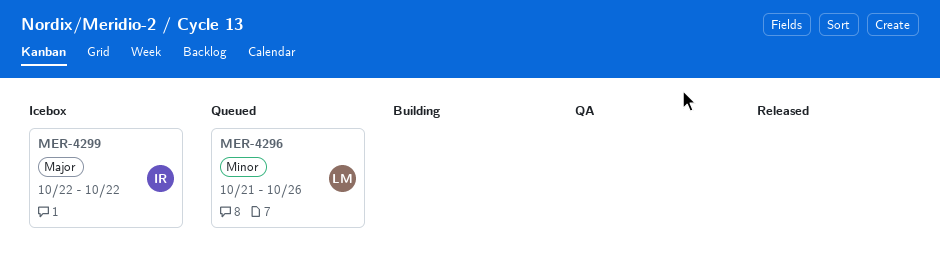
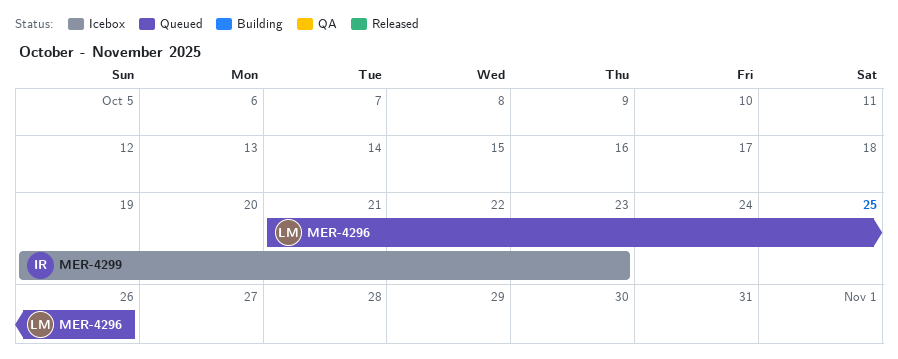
MER-4299, start: Oct 22 -> Oct 19
MER-4299, due: Oct 22 -> Oct 23

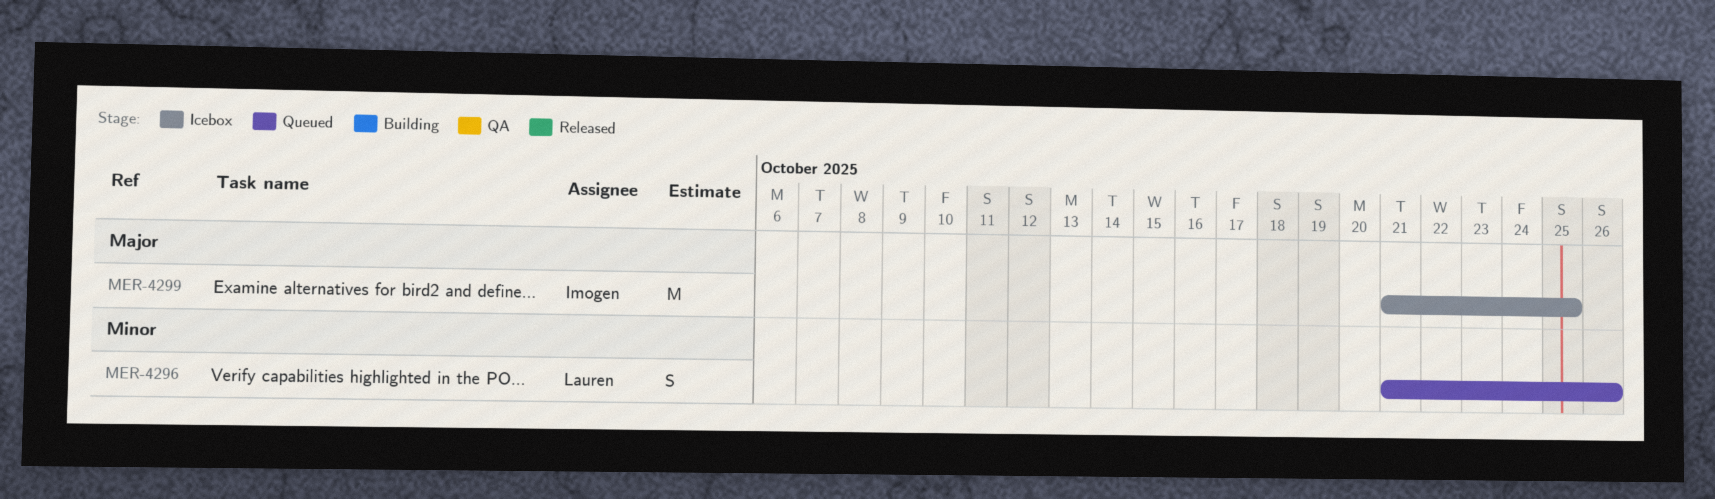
MER-4299, start: Oct 19 -> Oct 21
MER-4299, due: Oct 23 -> Oct 25

